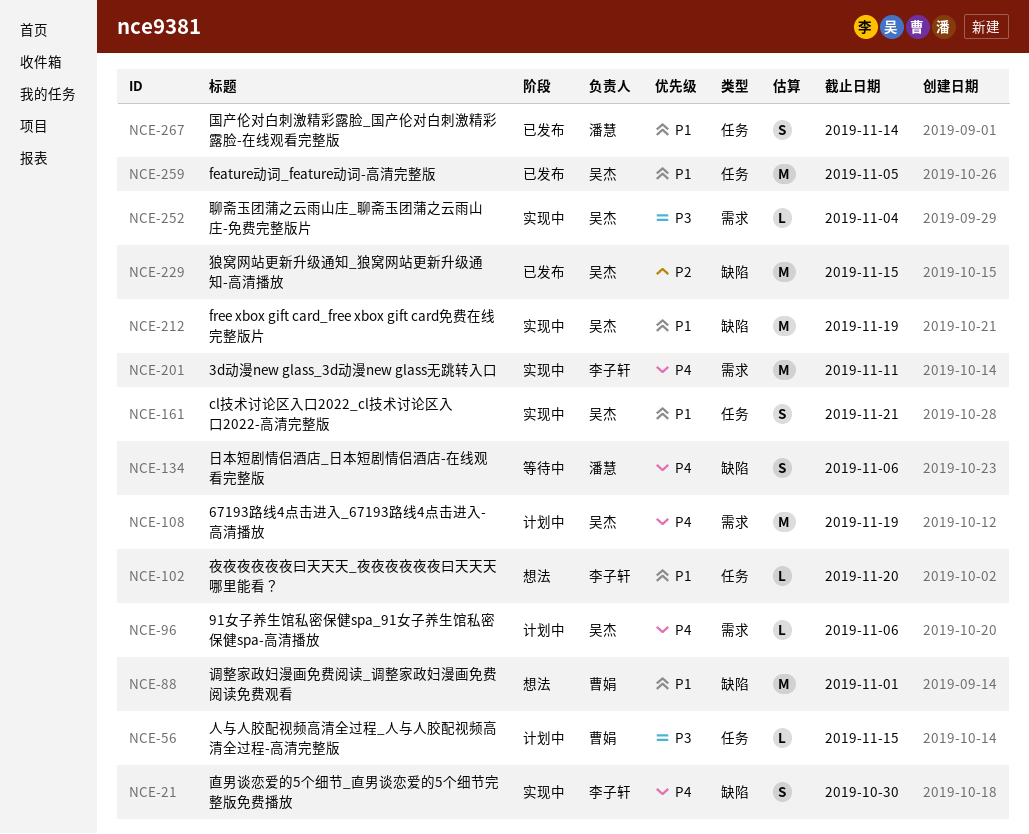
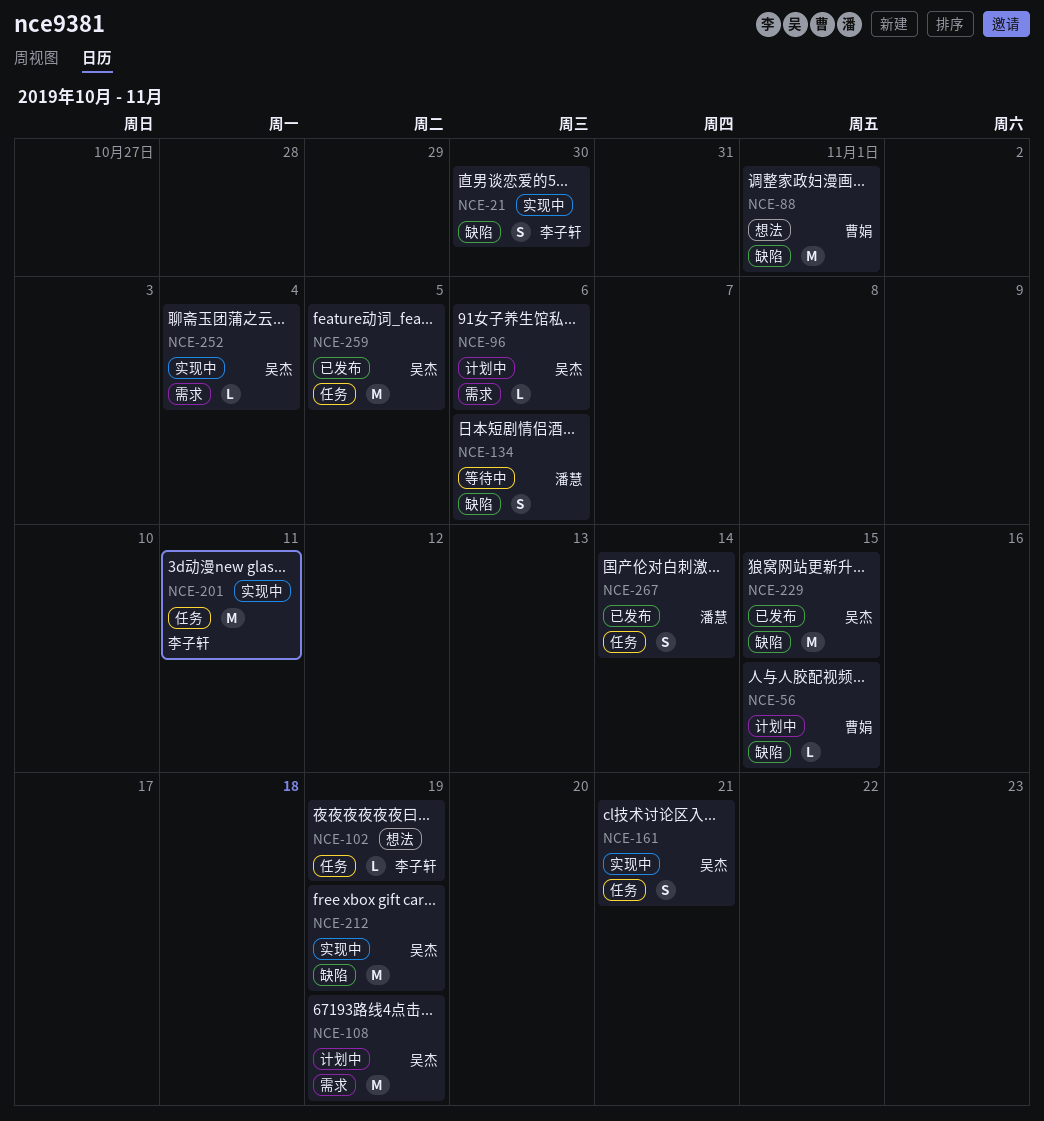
NCE-56, label: 任务 -> 缺陷
NCE-102, due: Nov 20 -> Nov 19
NCE-201, label: 需求 -> 任务

